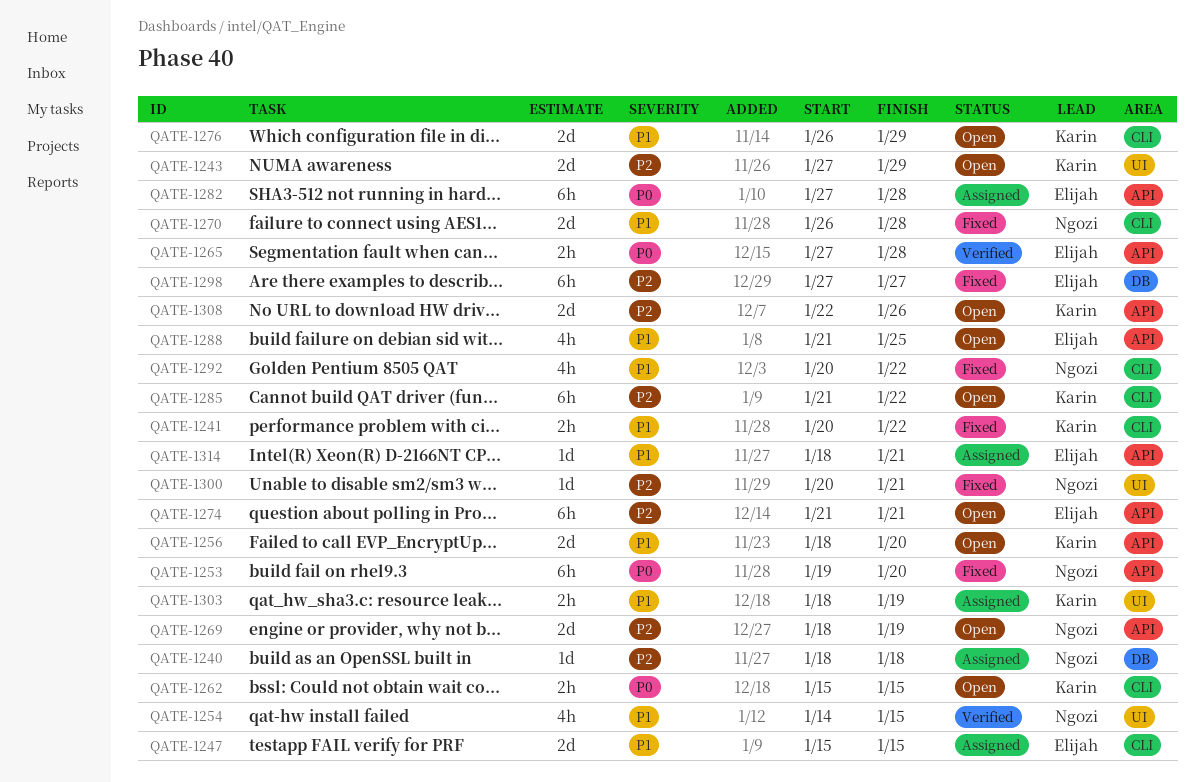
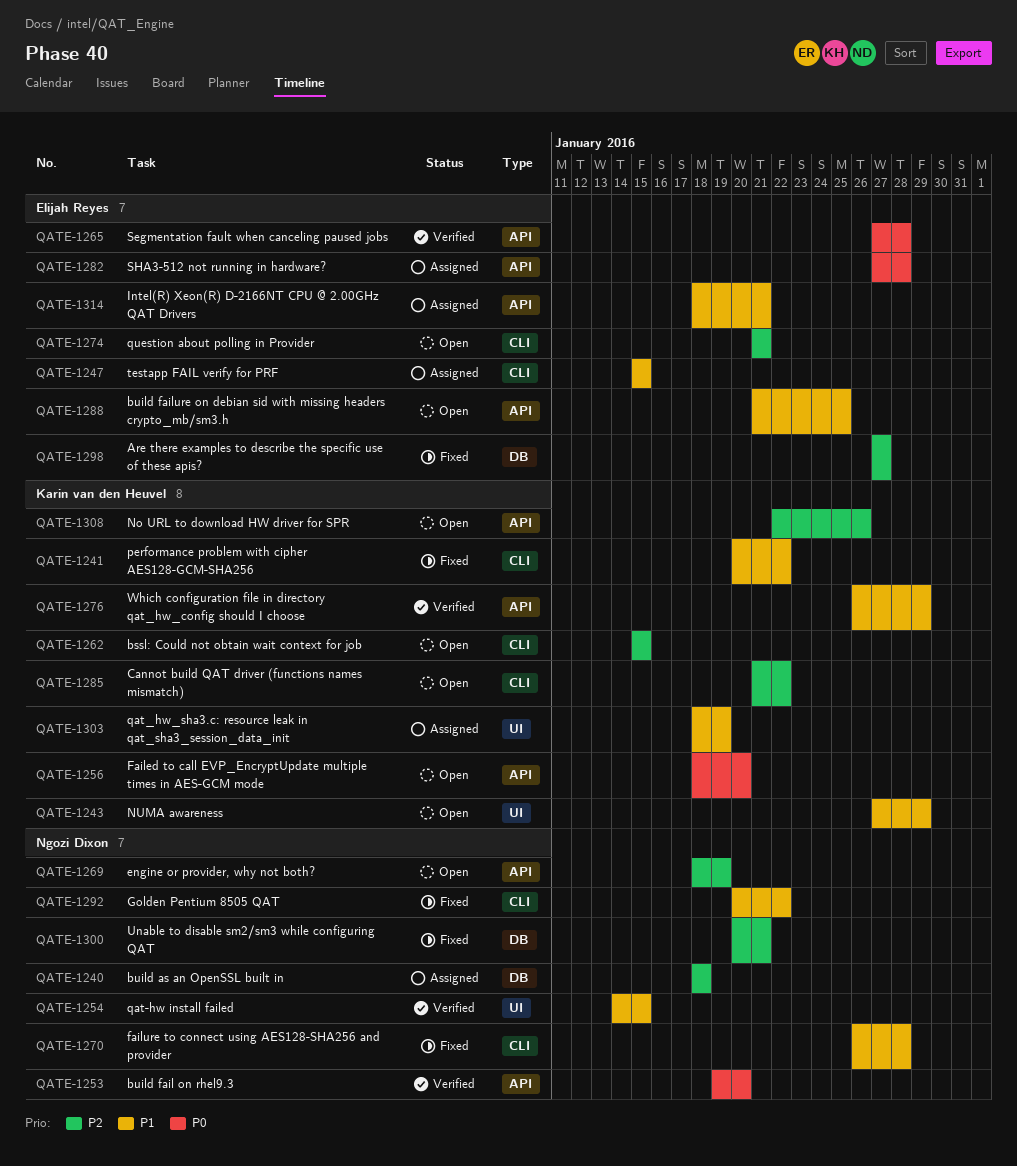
QATE-1243, priority: P2 -> P1
QATE-1253, status: Fixed -> Verified
QATE-1256, priority: P1 -> P0
QATE-1262, priority: P0 -> P2
QATE-1274, label: API -> CLI
QATE-1276, status: Open -> Verified
QATE-1276, label: CLI -> API
QATE-1300, label: UI -> DB

